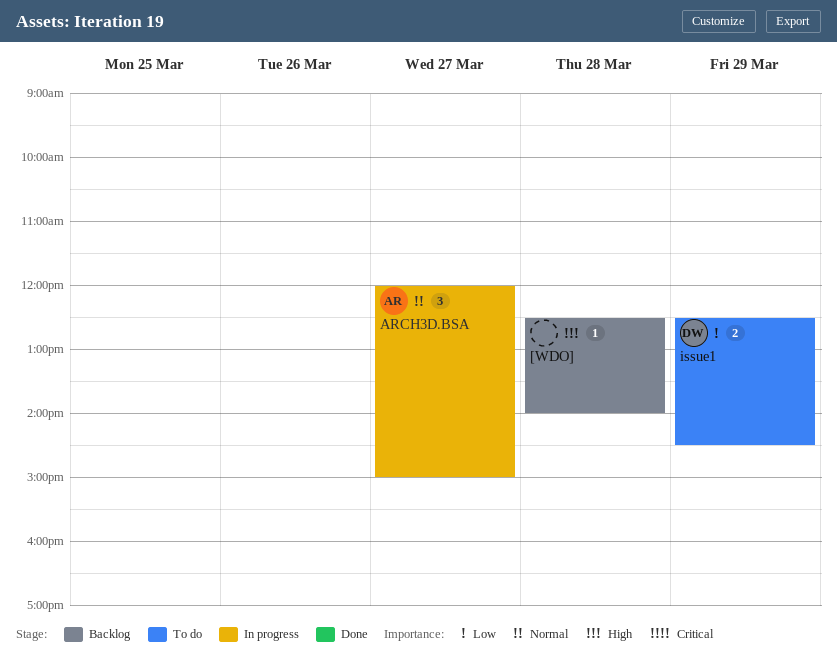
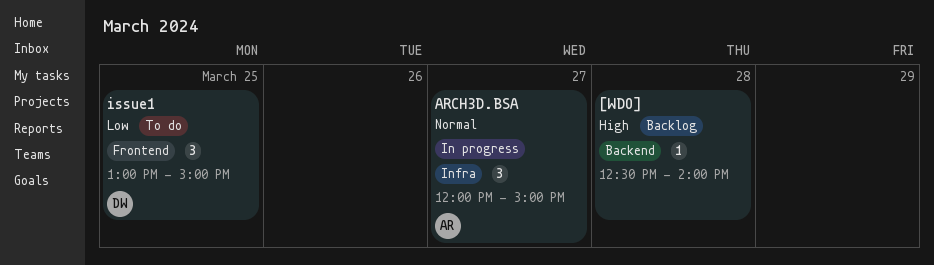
issue1, estimate: 2 -> 3
issue1, day: Mar 29 -> Mar 25
issue1, begins: 12:30 -> 13:00
issue1, ends: 14:30 -> 15:00

